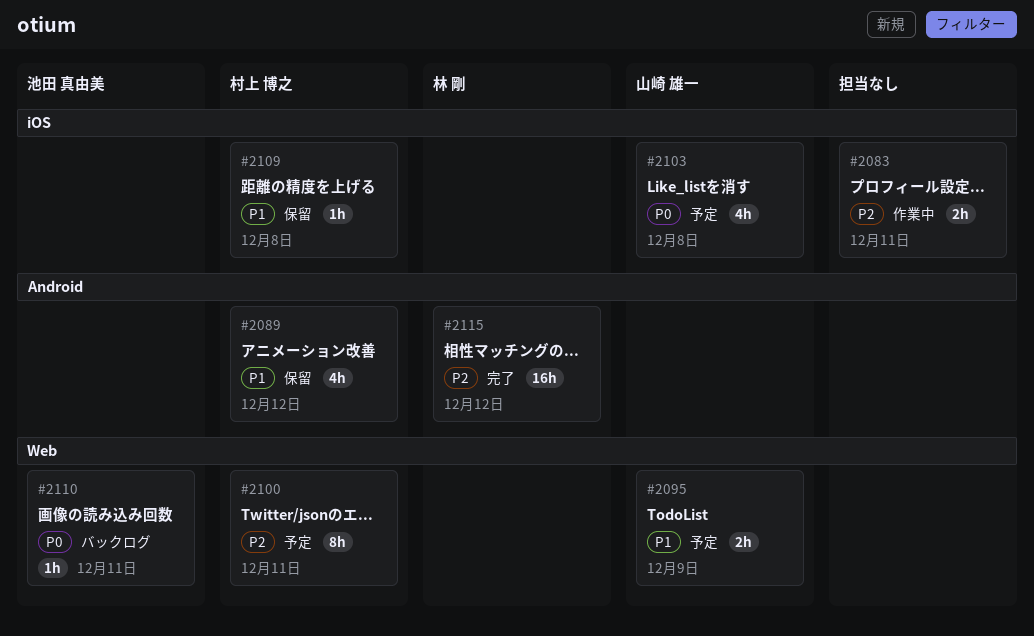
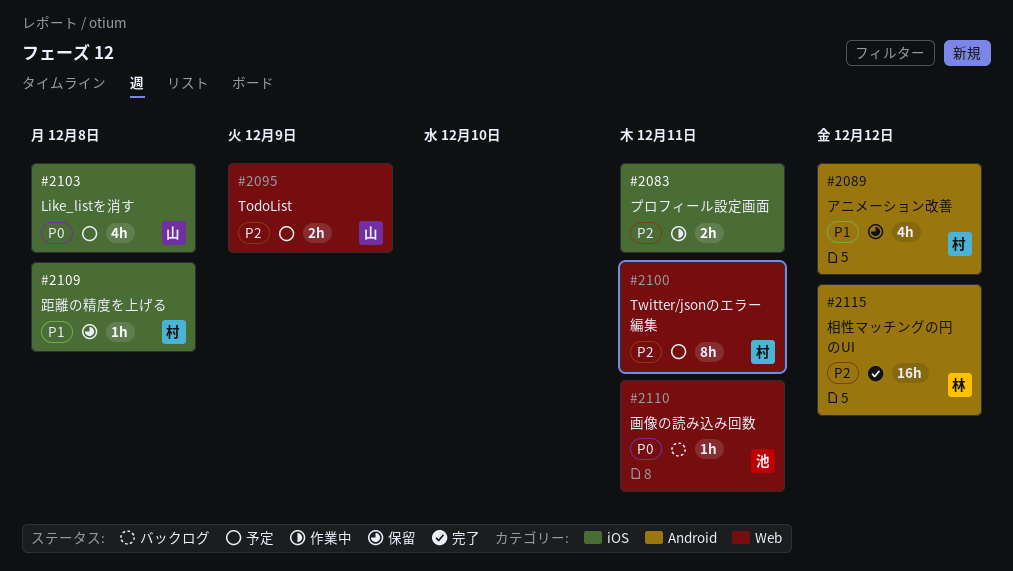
#2095, priority: P1 -> P2

